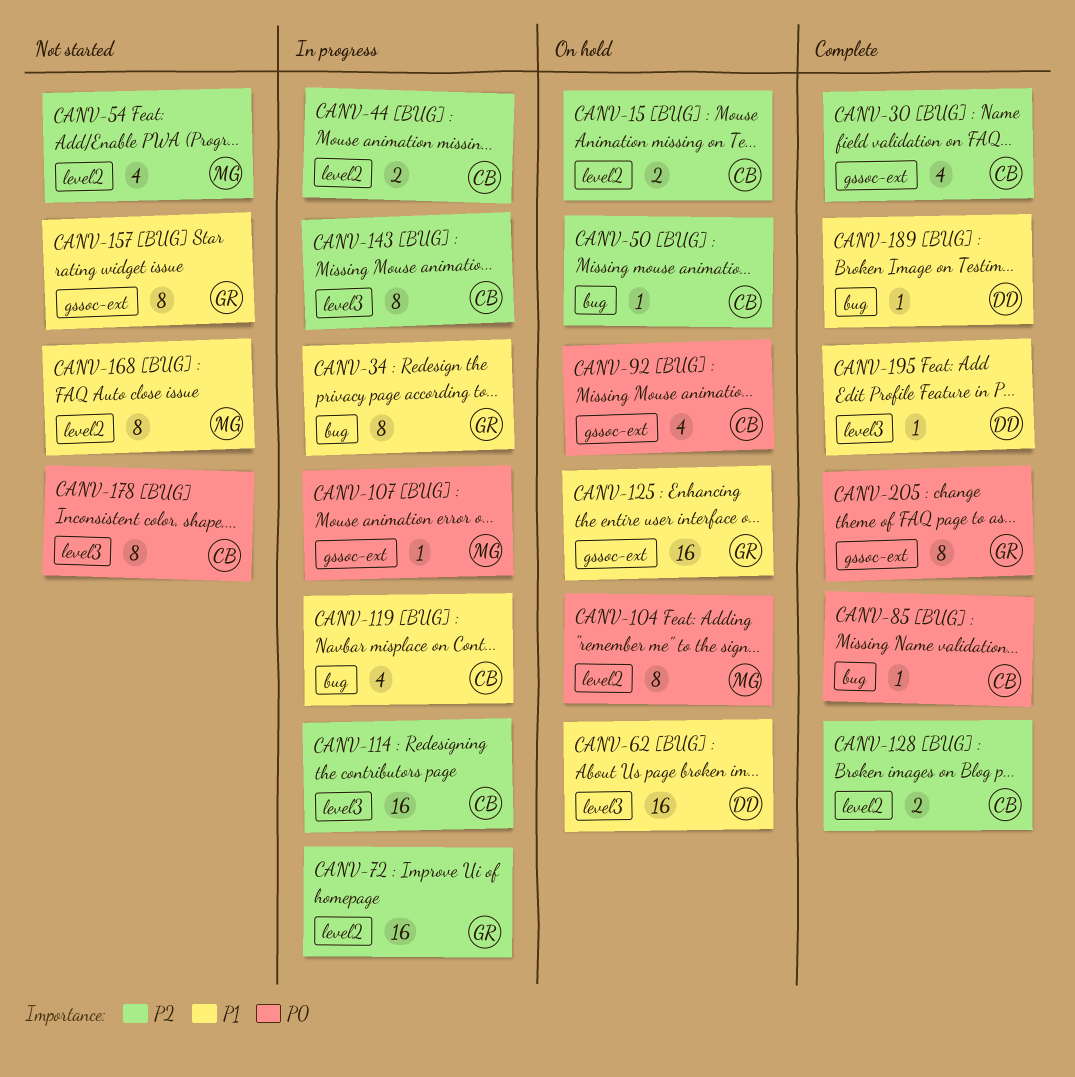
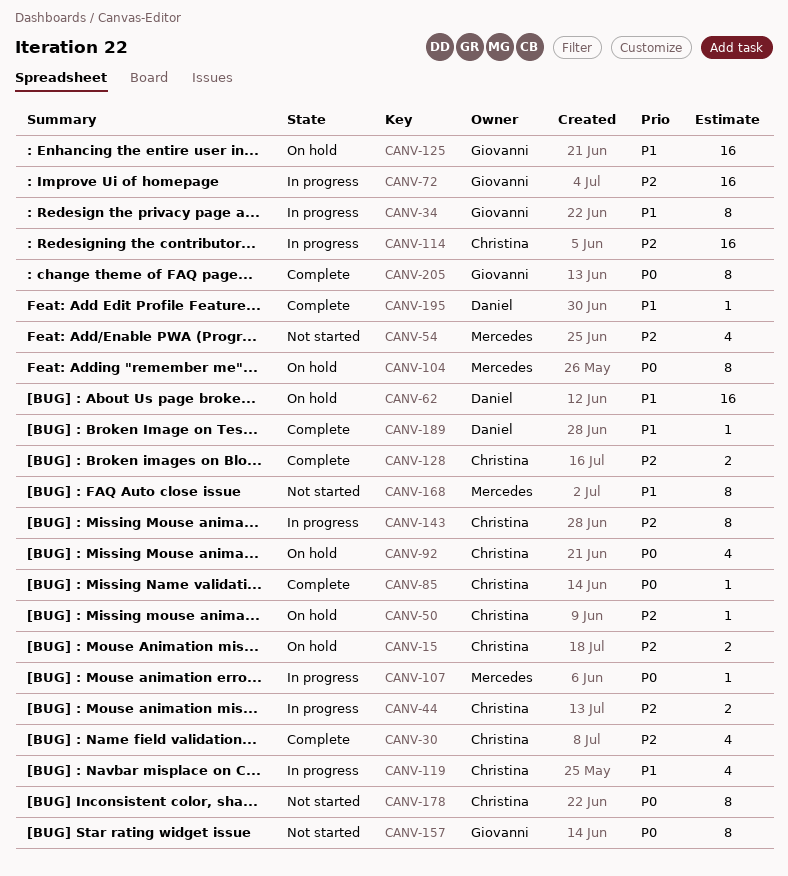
CANV-157, priority: P1 -> P0

